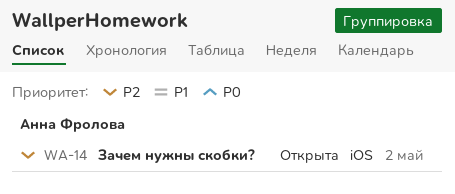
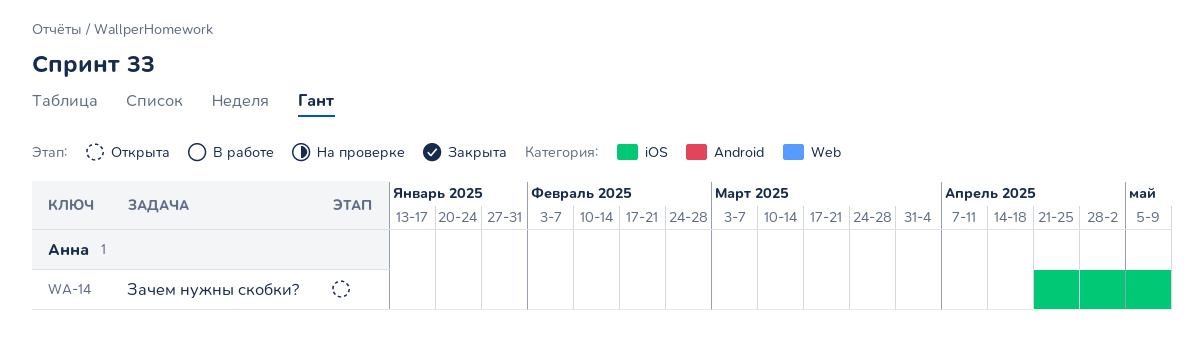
WA-14, due: May 2 -> May 9

